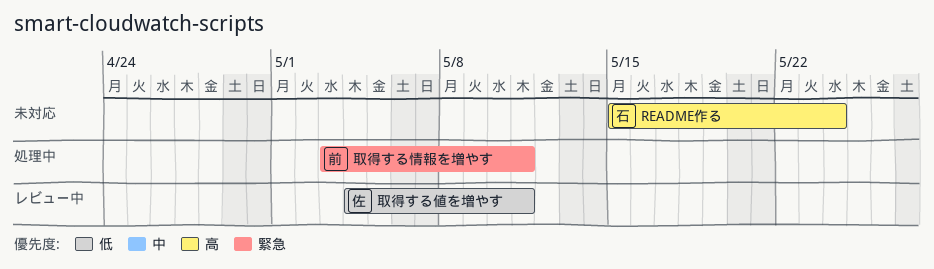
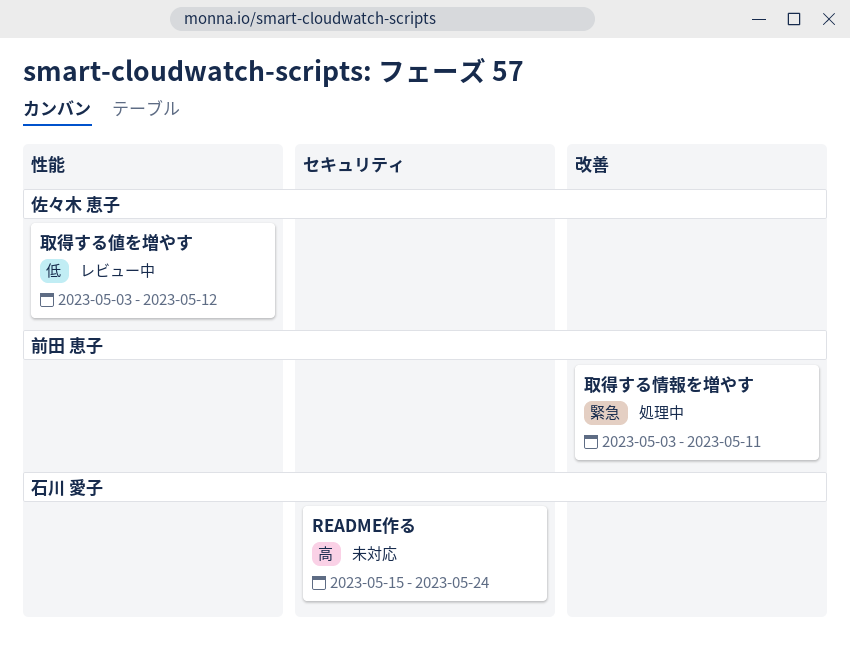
取得する値を増やす, start: May 4 -> May 3
取得する値を増やす, due: May 11 -> May 12

